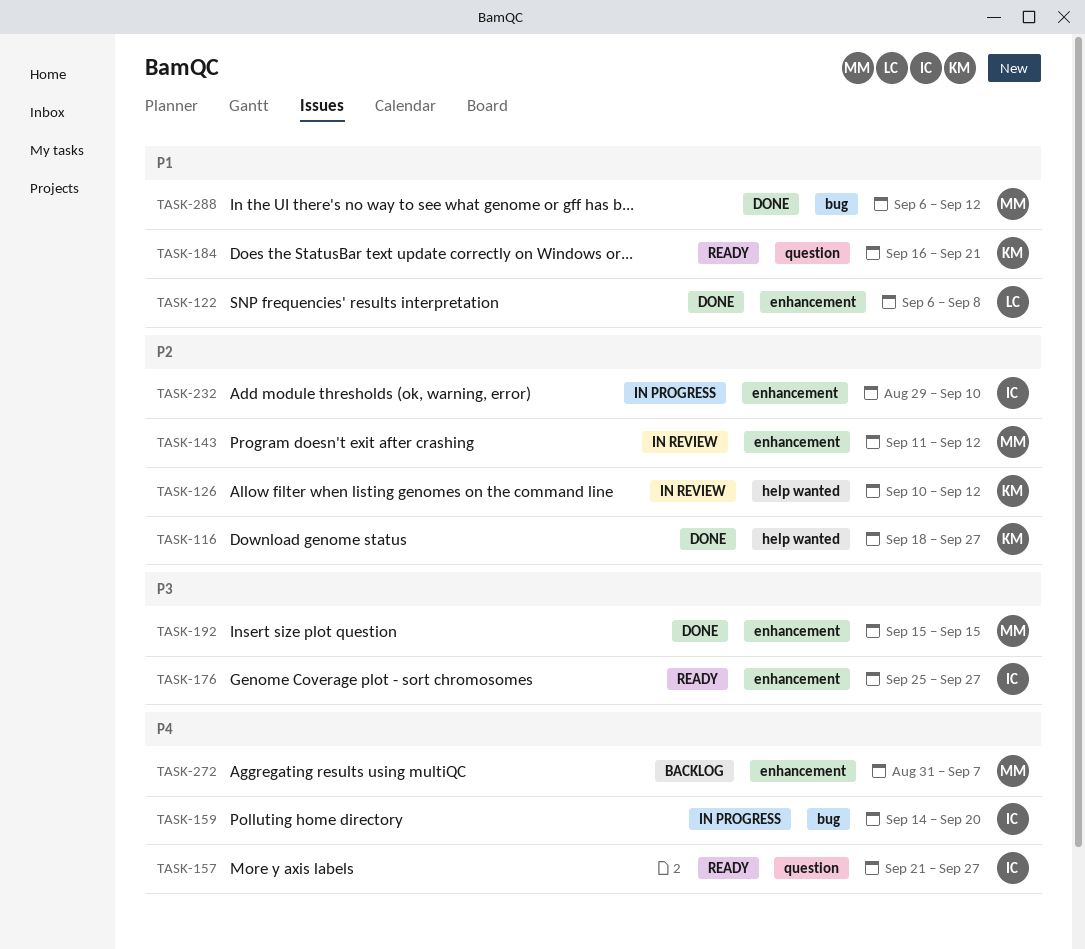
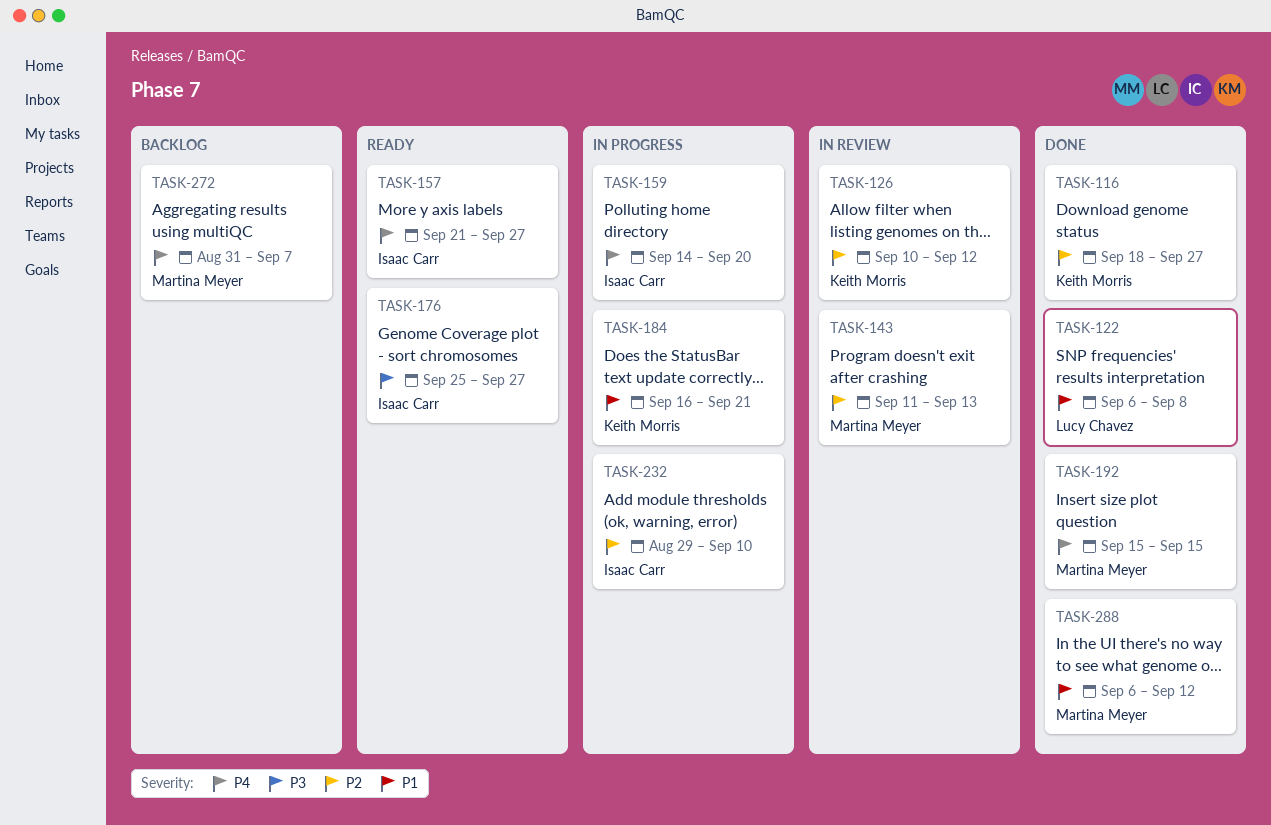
TASK-143, due: Sep 12 -> Sep 13
TASK-184, status: Ready -> In progress
TASK-192, priority: P3 -> P4

